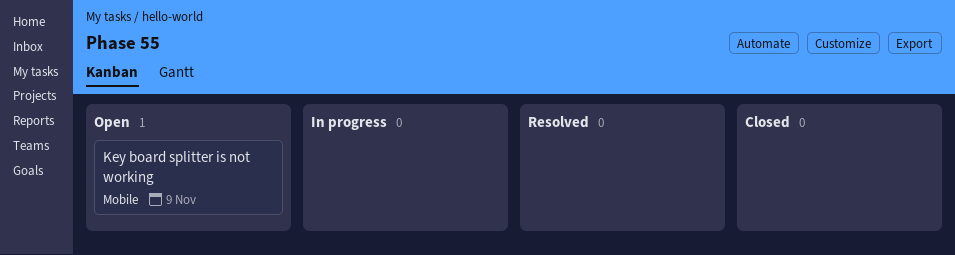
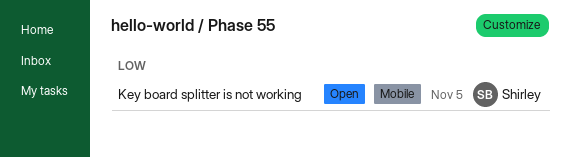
Key board splitter is not working, due: Nov 9 -> Nov 5

